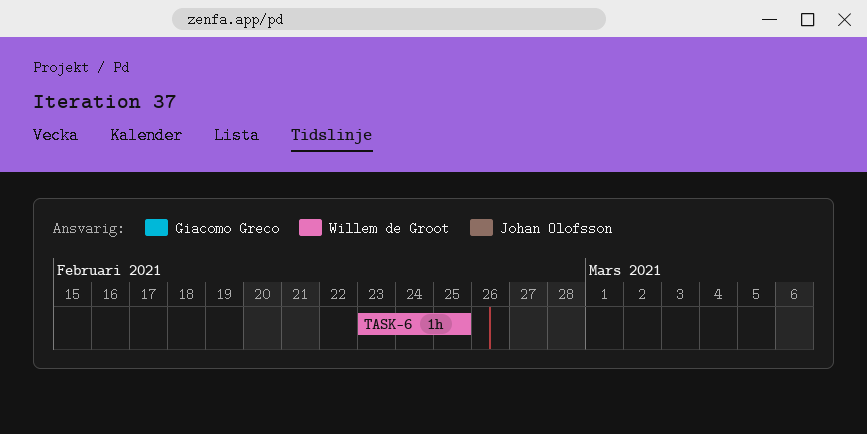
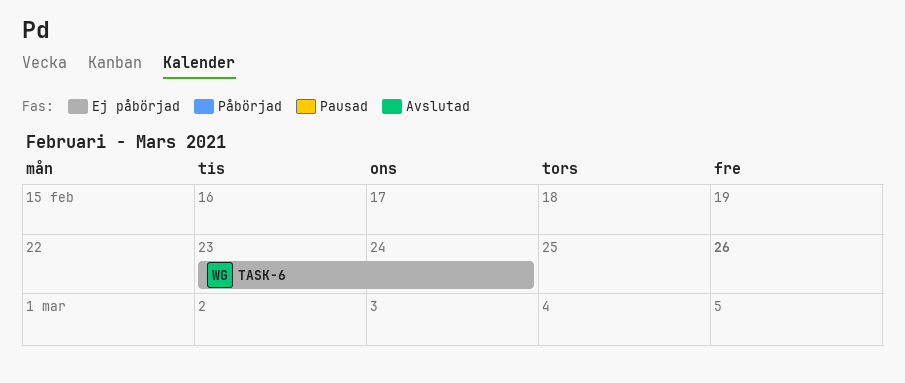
TASK-6, due: Feb 25 -> Feb 24

